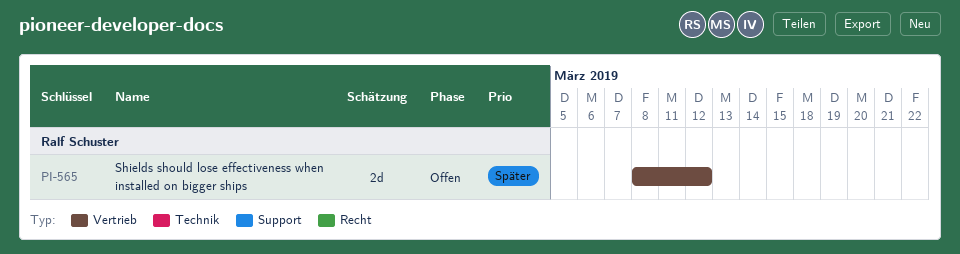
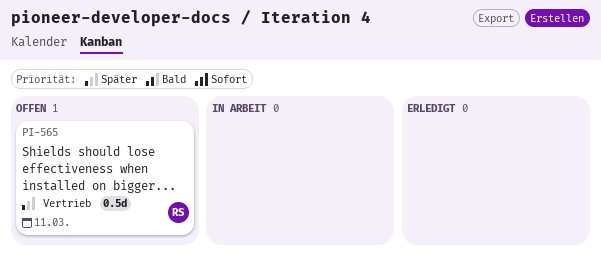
PI-565, estimate: 2d -> 0.5d
PI-565, due: Mar 12 -> Mar 11

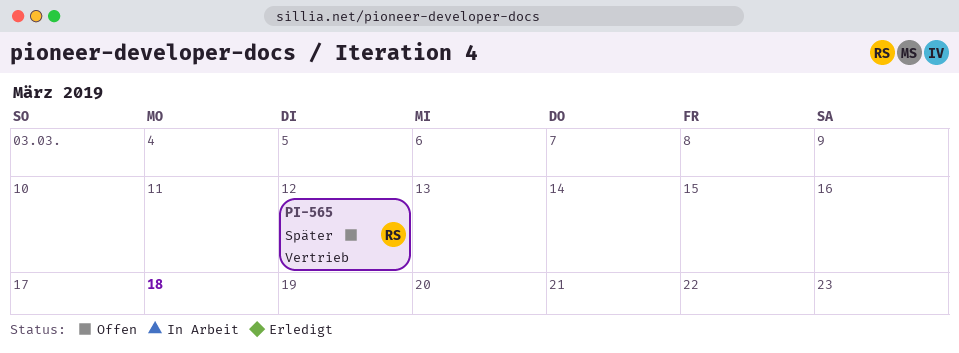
PI-565, due: Mar 11 -> Mar 12

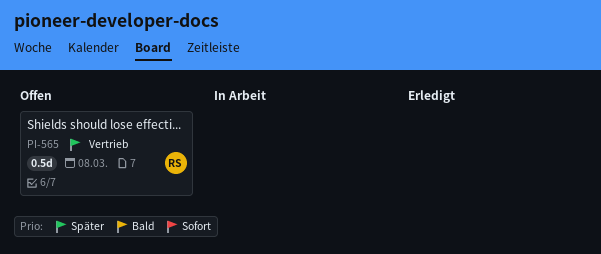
PI-565, due: Mar 12 -> Mar 8

